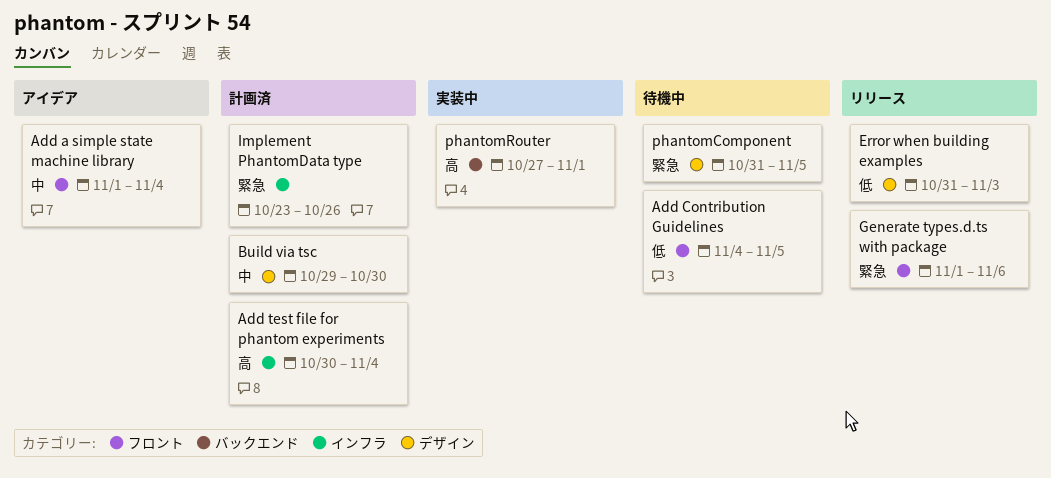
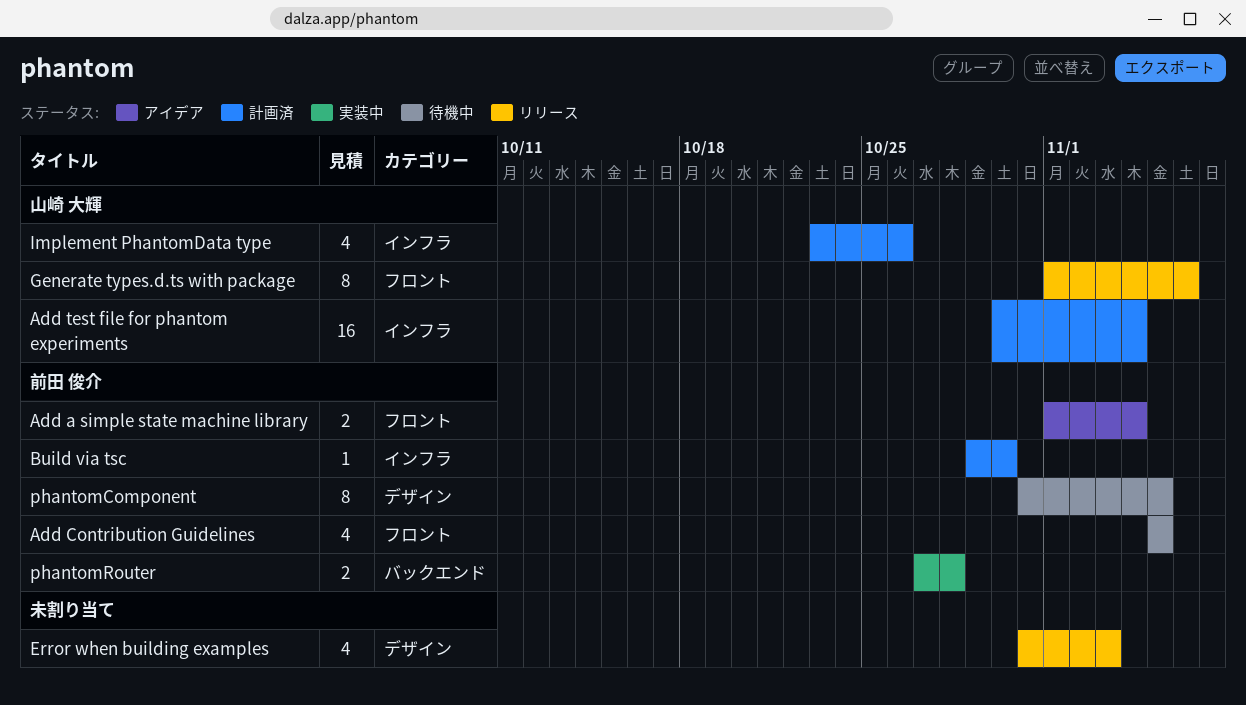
Add Contribution Guidelines, start: Nov 4 -> Nov 5
Build via tsc, label: デザイン -> インフラ
phantomRouter, due: Nov 1 -> Oct 28

